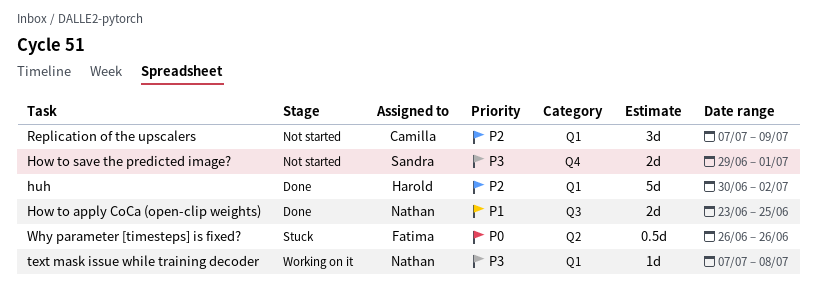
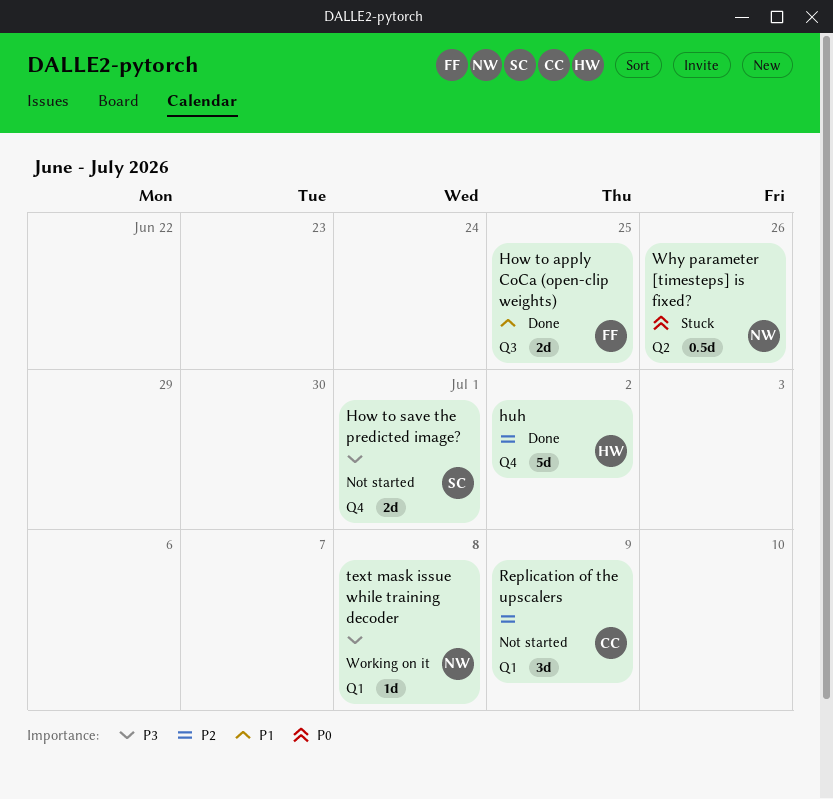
How to apply CoCa (open-clip weights), owner: Nathan -> Fatima
huh, label: Q1 -> Q4
Why parameter [timesteps] is fixed?, owner: Fatima -> Nathan

